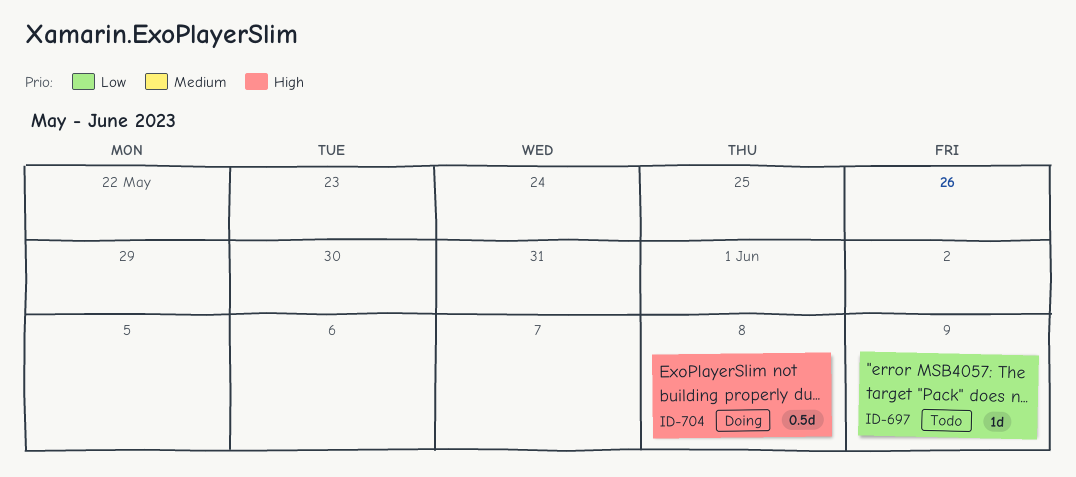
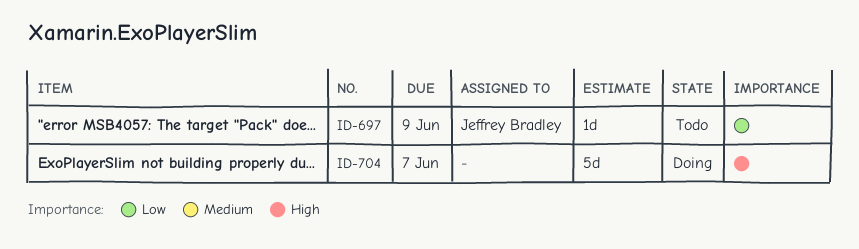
ID-704, estimate: 0.5d -> 5d
ID-704, due: Jun 8 -> Jun 7

